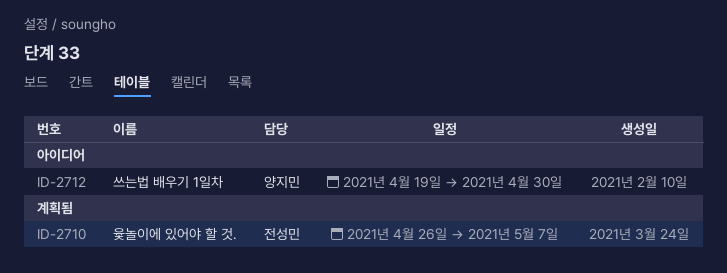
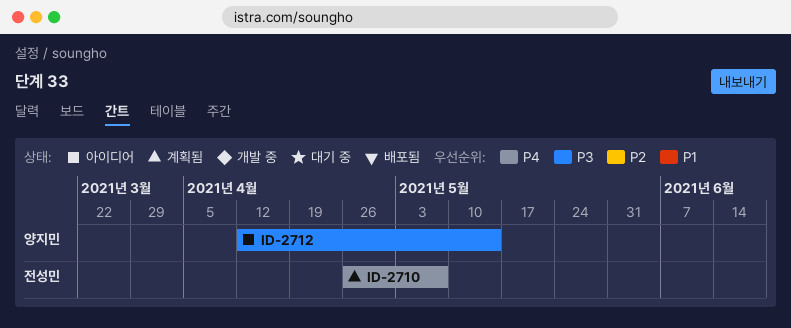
ID-2712, start: Apr 19 -> Apr 12
ID-2712, due: Apr 30 -> May 14

